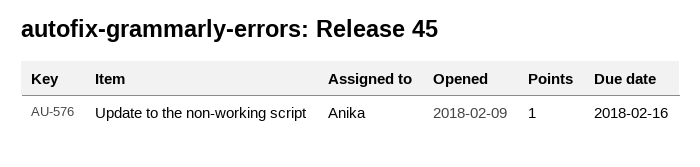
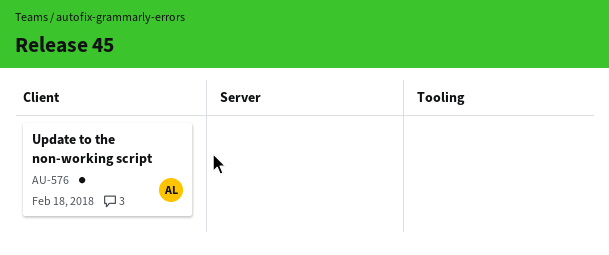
AU-576, due: Feb 16 -> Feb 18

